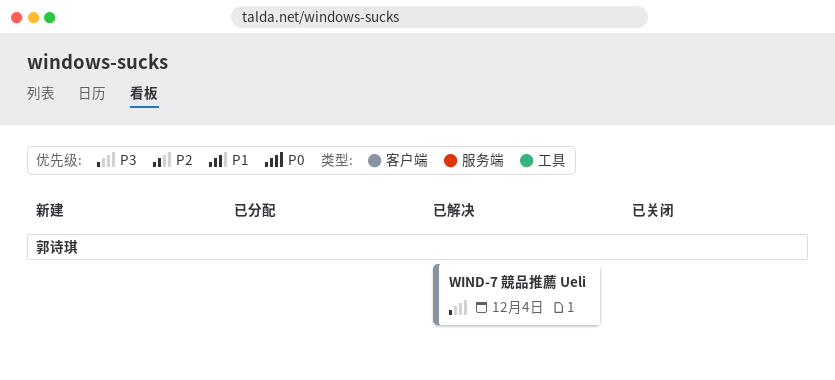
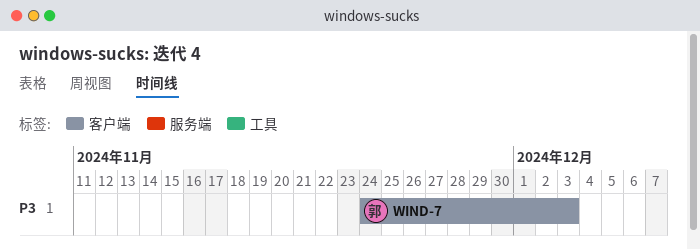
WIND-7, due: Dec 4 -> Dec 3

